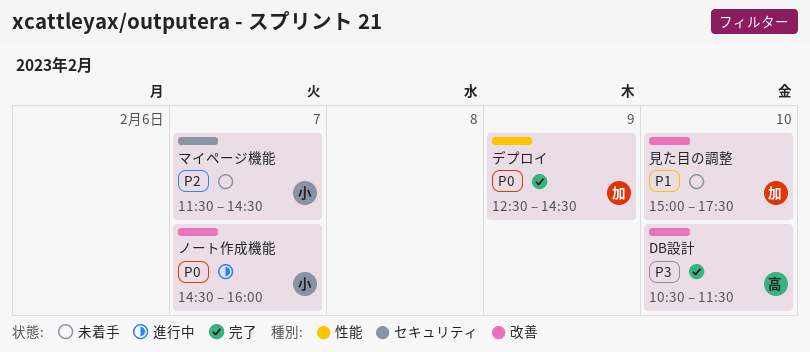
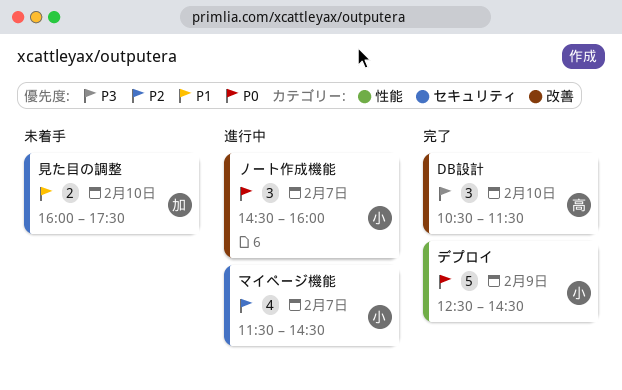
デプロイ, owner: 加 -> 小
マイページ機能, status: 未着手 -> 進行中
見た目の調整, label: 改善 -> セキュリティ
見た目の調整, begins: 15:00 -> 16:00

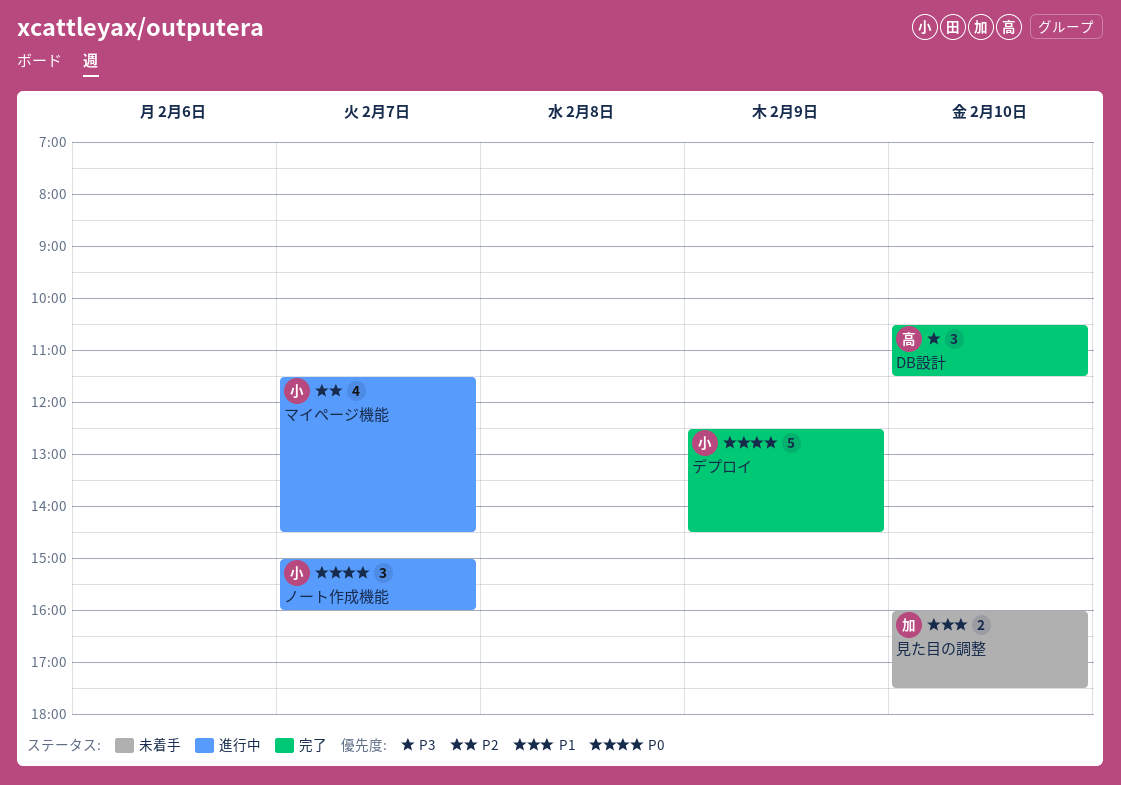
ノート作成機能, begins: 14:30 -> 15:00

